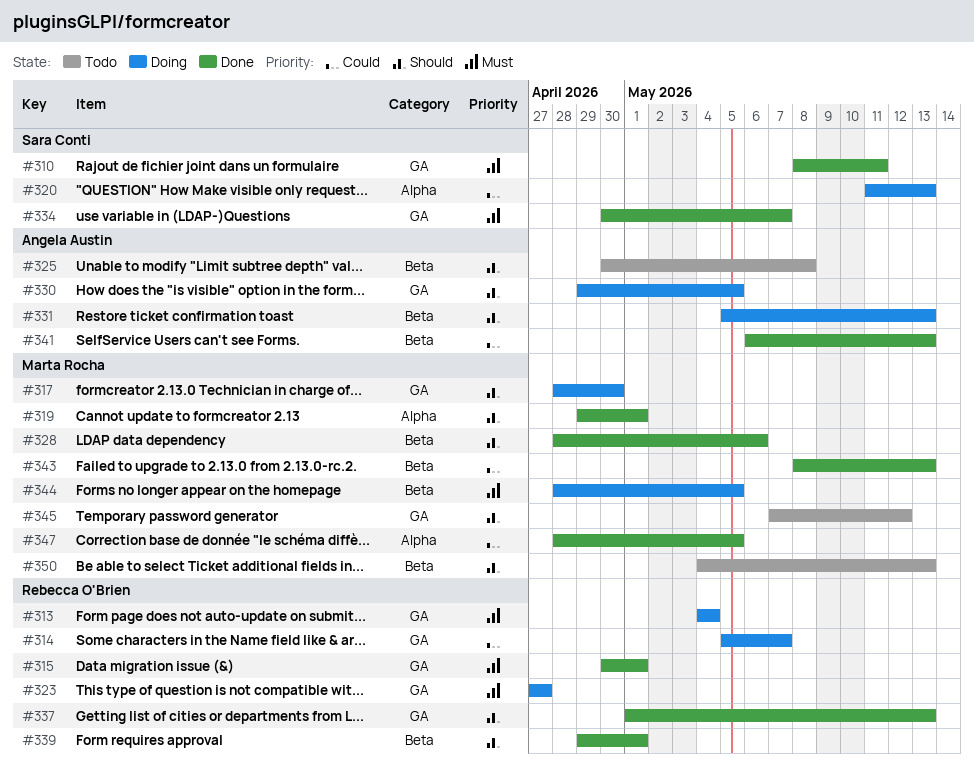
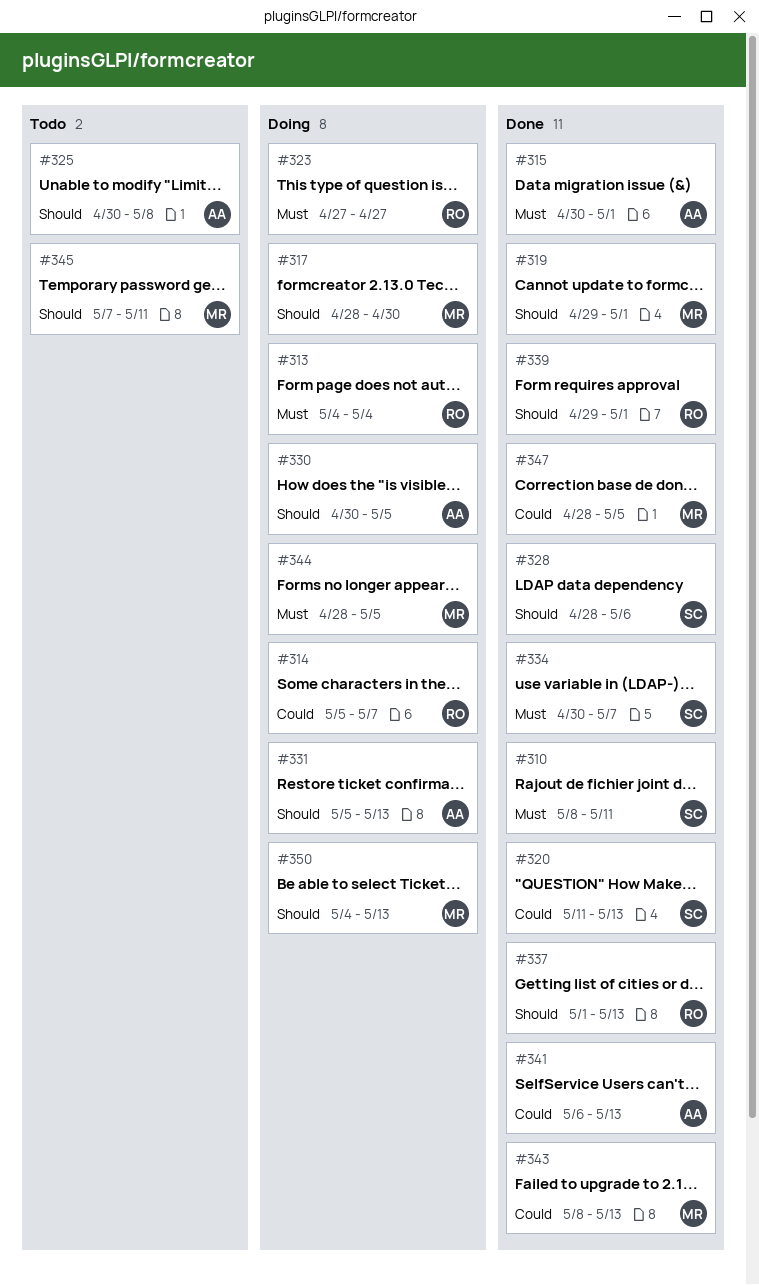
#315, owner: Rebecca O'Brien -> Angela Austin
#320, status: Doing -> Done
#328, owner: Marta Rocha -> Sara Conti
#330, start: Apr 29 -> Apr 30
#345, due: May 12 -> May 11
#350, status: Todo -> Doing

